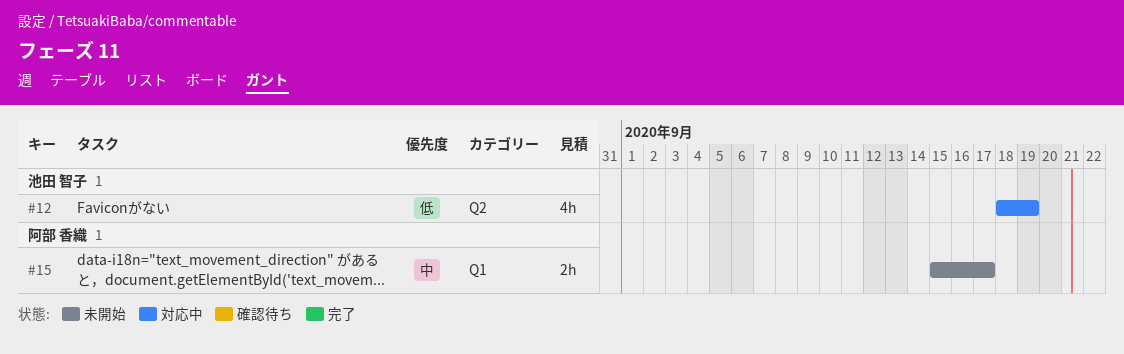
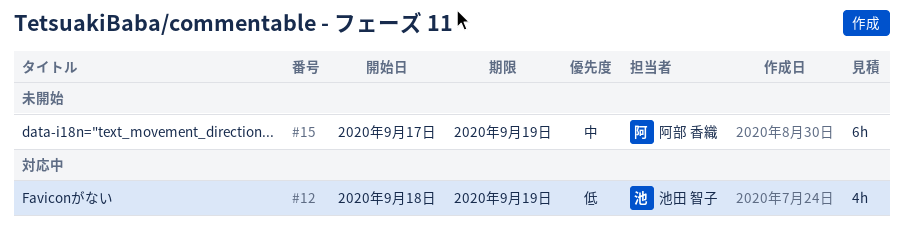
#15, estimate: 2h -> 6h
#15, start: Sep 15 -> Sep 17
#15, due: Sep 17 -> Sep 19

